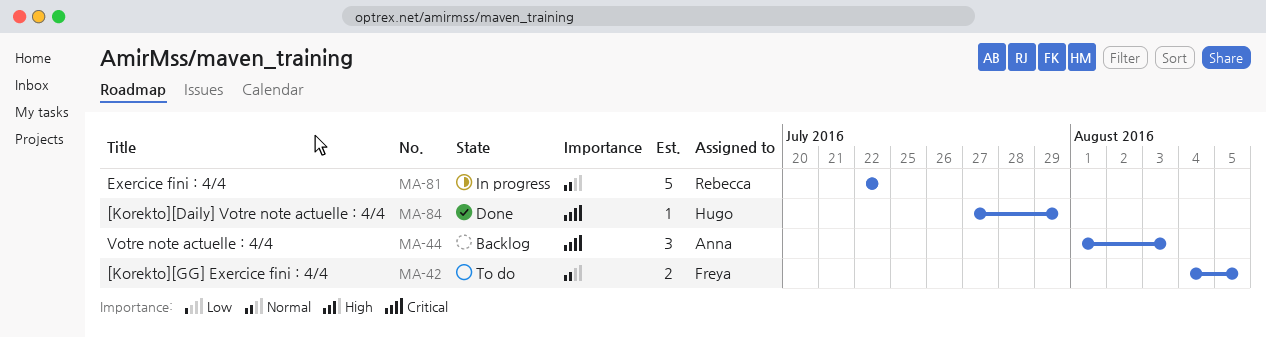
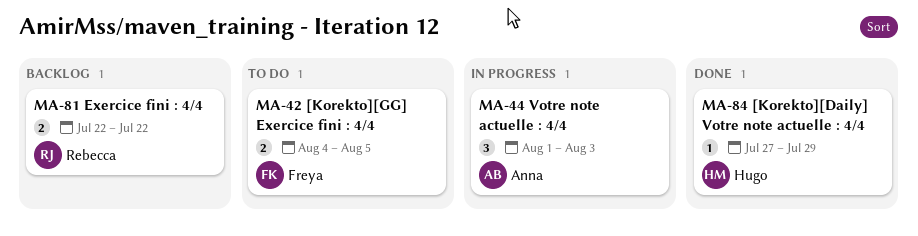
MA-44, status: Backlog -> In progress
MA-81, status: In progress -> Backlog
MA-81, estimate: 5 -> 2

